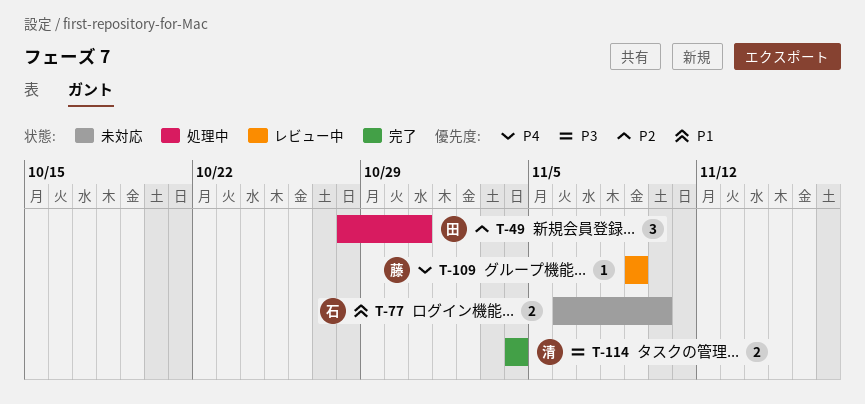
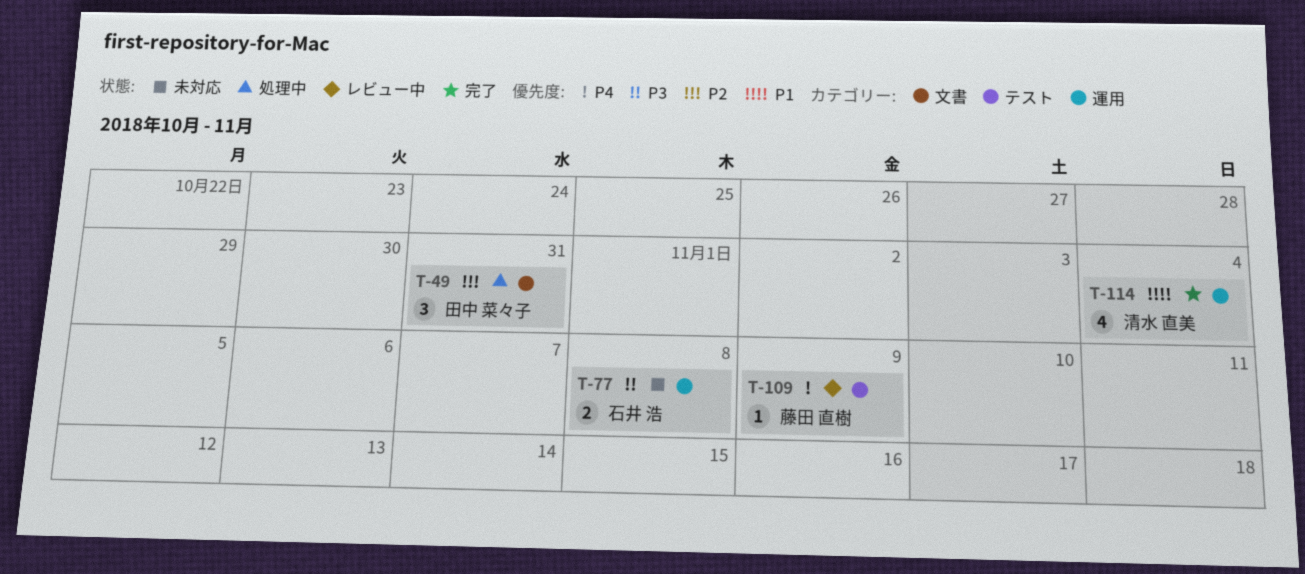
T-77, priority: P1 -> P3
T-77, due: Nov 10 -> Nov 8
T-114, priority: P3 -> P1
T-114, estimate: 2 -> 4

